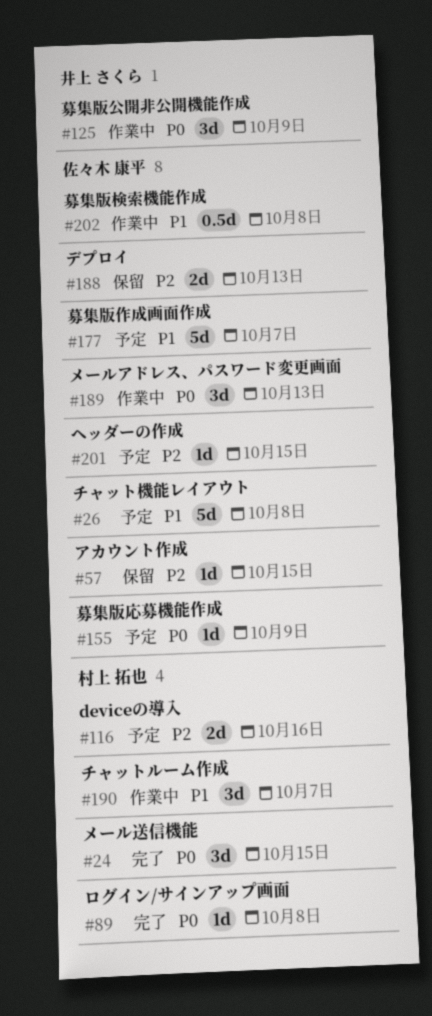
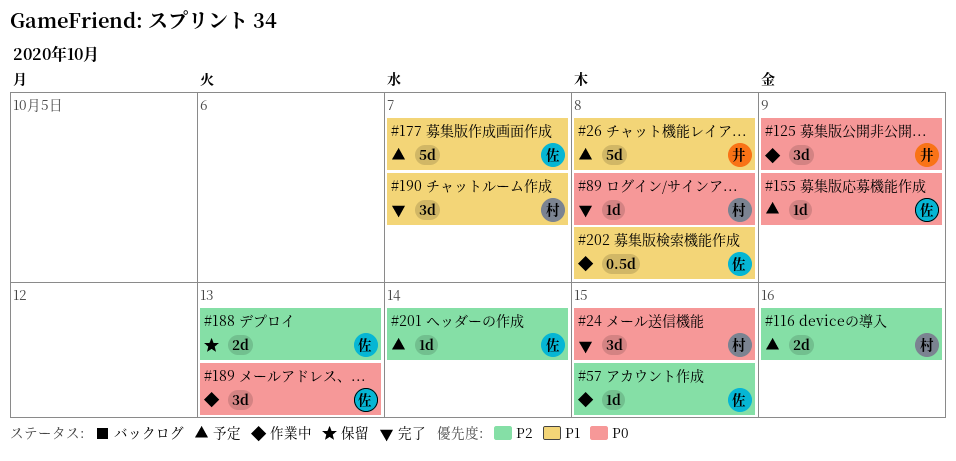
#26, owner: 佐々木 康平 -> 井上 さくら
#57, status: 保留 -> 作業中
#190, status: 作業中 -> 完了
#201, due: Oct 15 -> Oct 14

